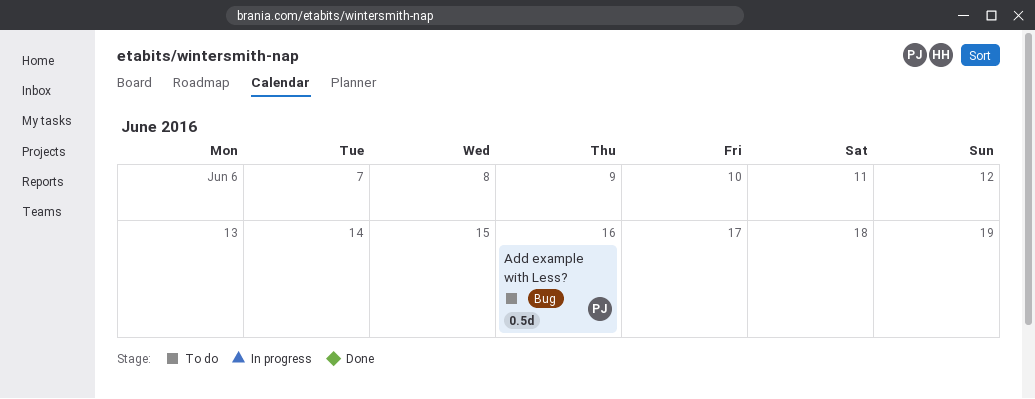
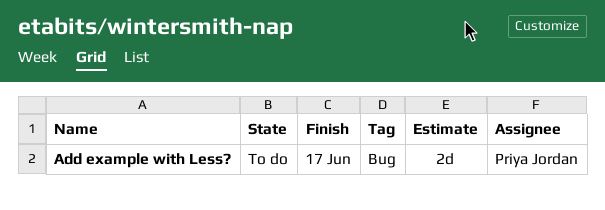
Add example with Less?, estimate: 0.5d -> 2d
Add example with Less?, due: Jun 16 -> Jun 17

